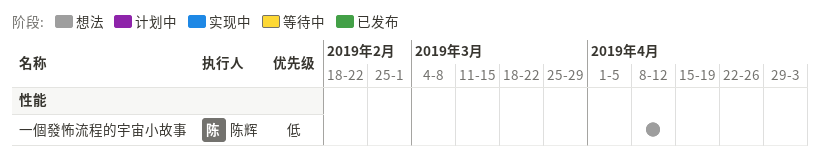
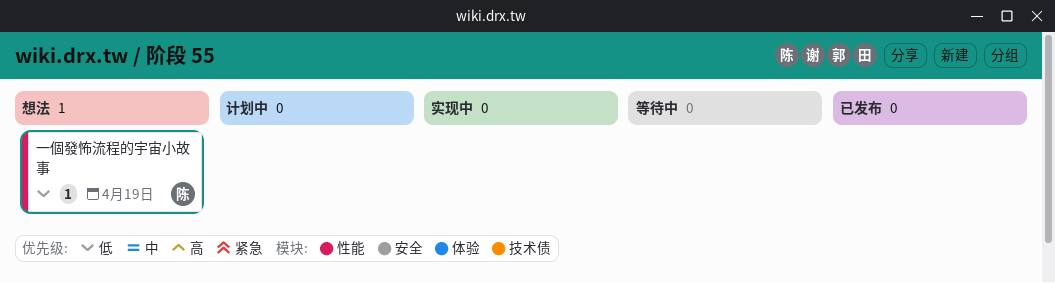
一個發怖流程的宇宙小故事, due: Apr 12 -> Apr 19

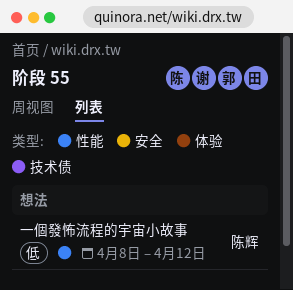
一個發怖流程的宇宙小故事, due: Apr 19 -> Apr 12

